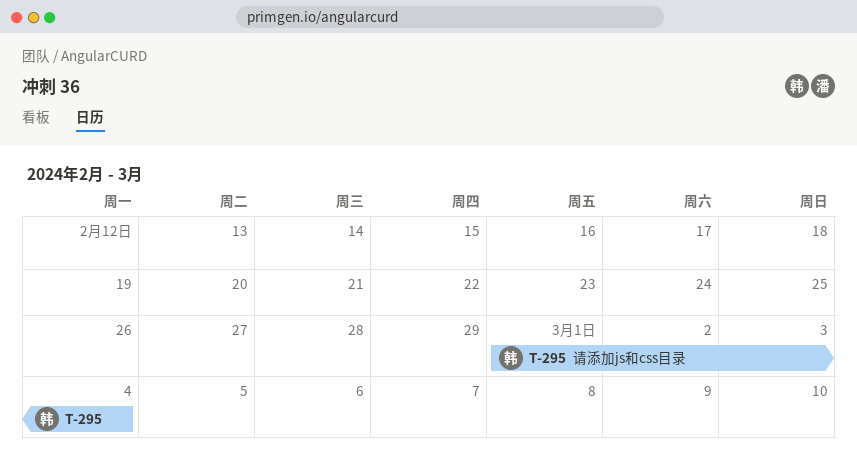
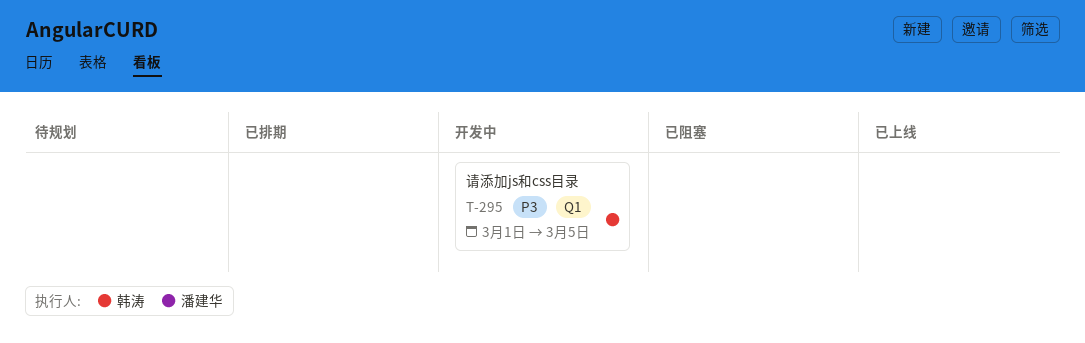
T-295, due: Mar 4 -> Mar 5

